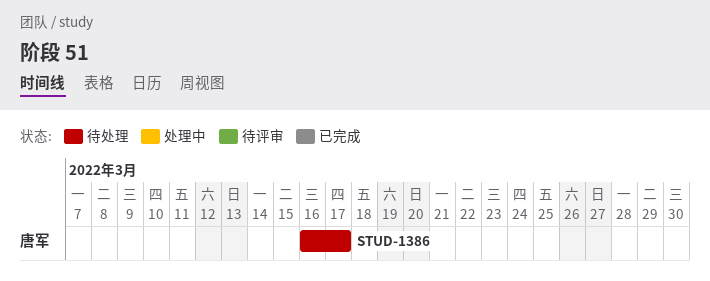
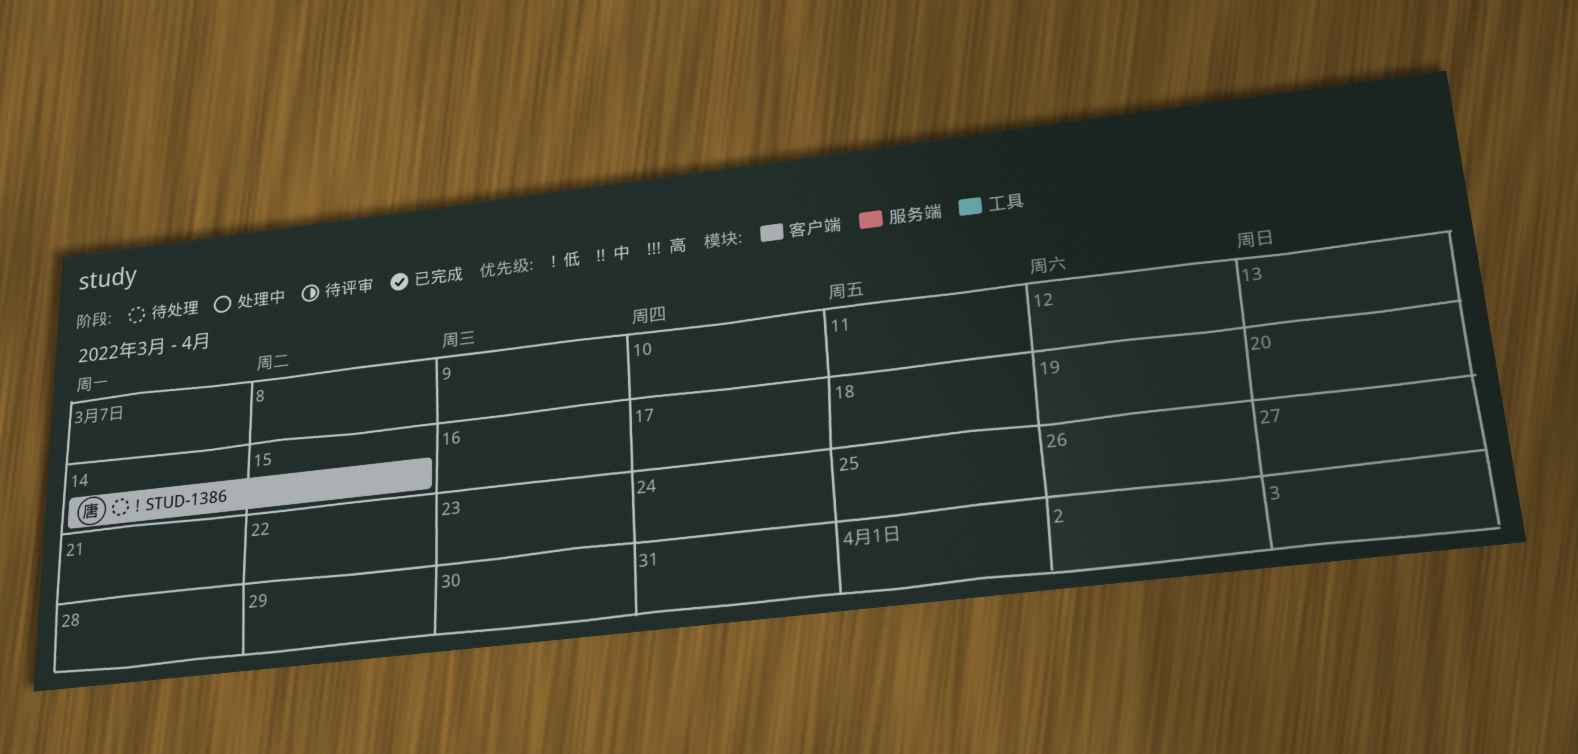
STUD-1386, start: Mar 16 -> Mar 14
STUD-1386, due: Mar 17 -> Mar 15

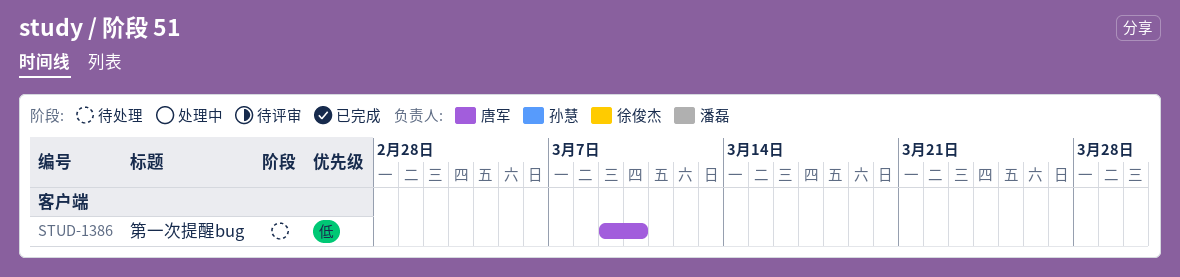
STUD-1386, start: Mar 14 -> Mar 9
STUD-1386, due: Mar 15 -> Mar 10

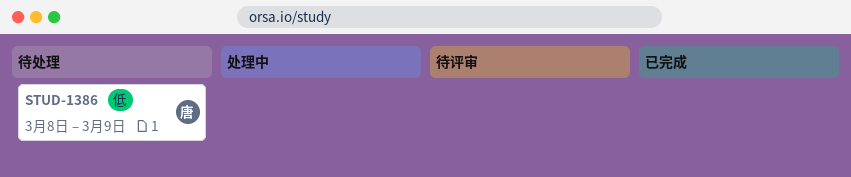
STUD-1386, start: Mar 9 -> Mar 8
STUD-1386, due: Mar 10 -> Mar 9

